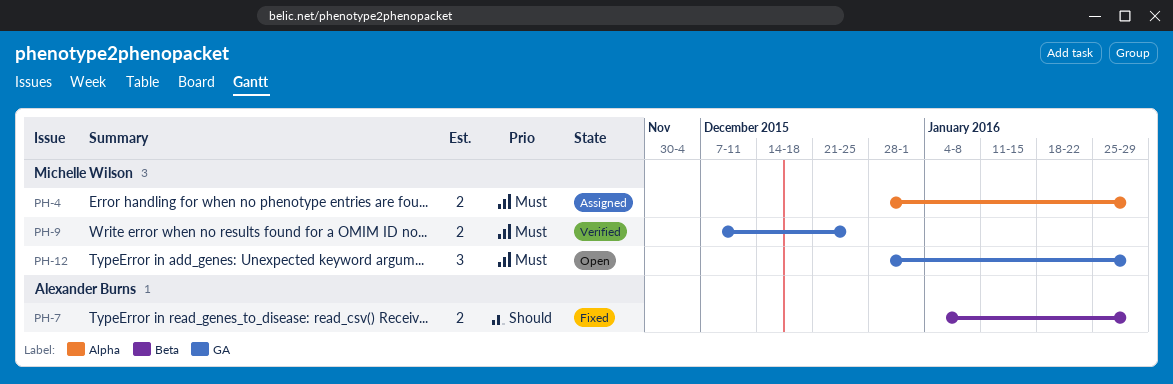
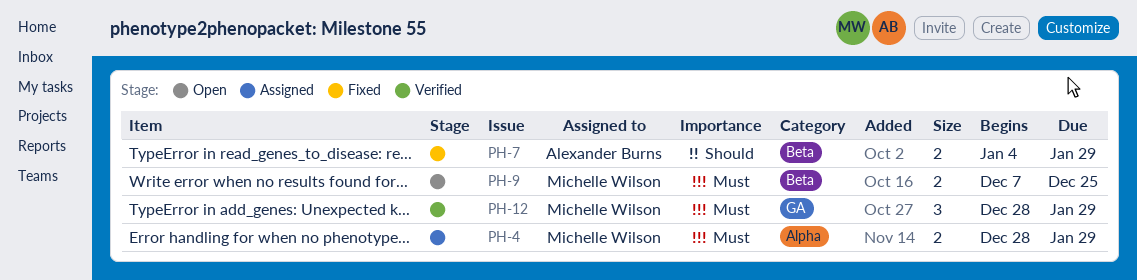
PH-9, status: Verified -> Open
PH-9, label: GA -> Beta
PH-12, status: Open -> Verified

